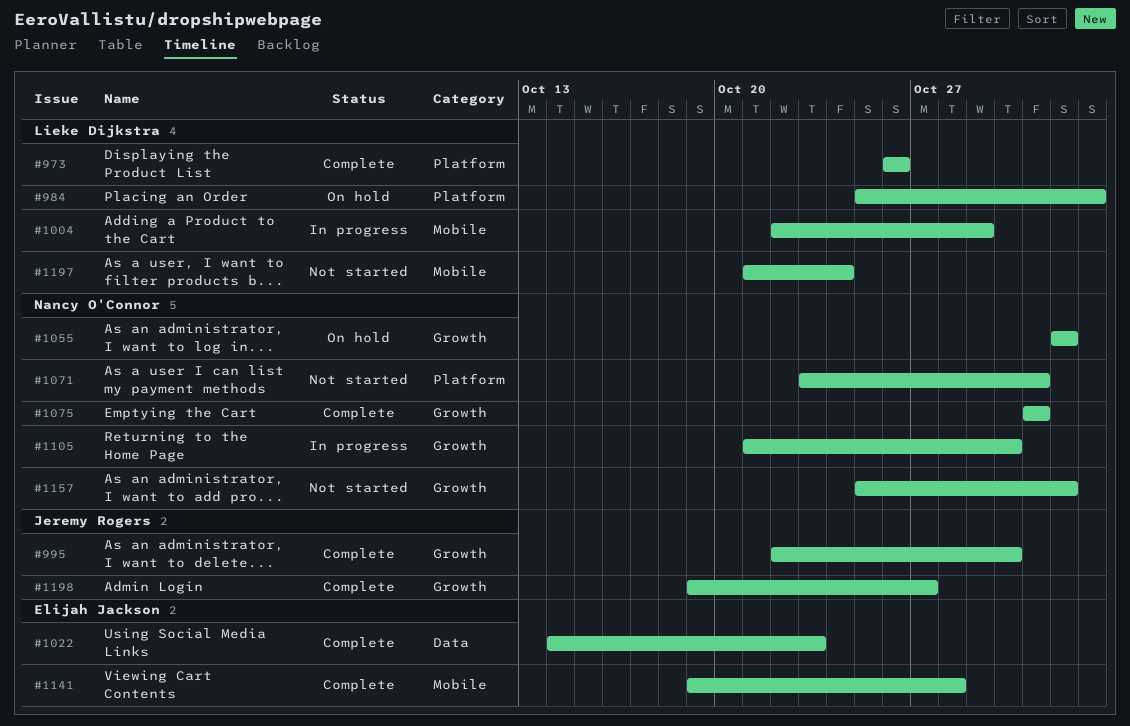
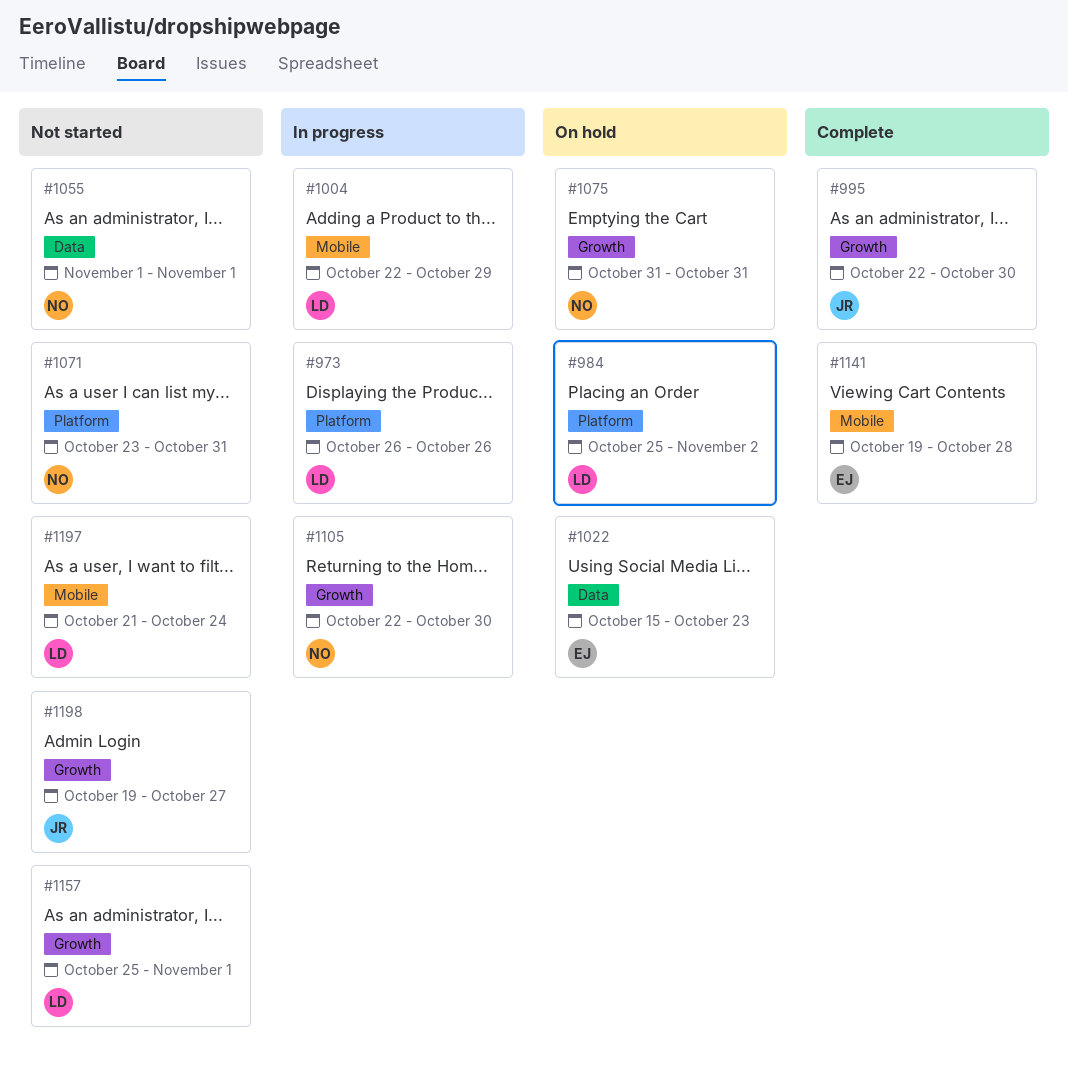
#973, status: Complete -> In progress
#1022, status: Complete -> On hold
#1022, start: Oct 14 -> Oct 15
#1055, status: On hold -> Not started
#1055, label: Growth -> Data
#1075, status: Complete -> On hold
#1105, start: Oct 21 -> Oct 22
#1157, owner: Nancy O'Connor -> Lieke Dijkstra
#1198, status: Complete -> Not started

